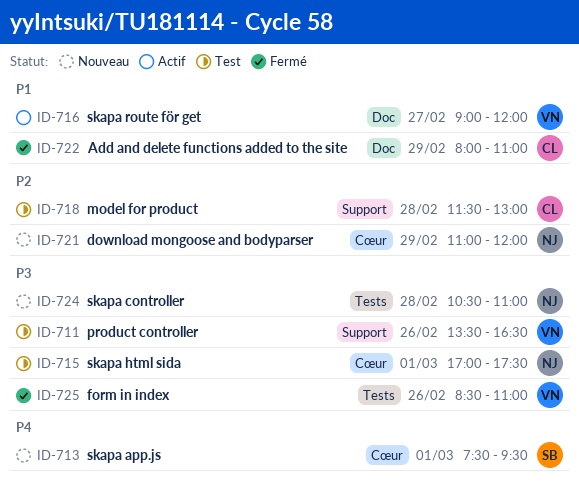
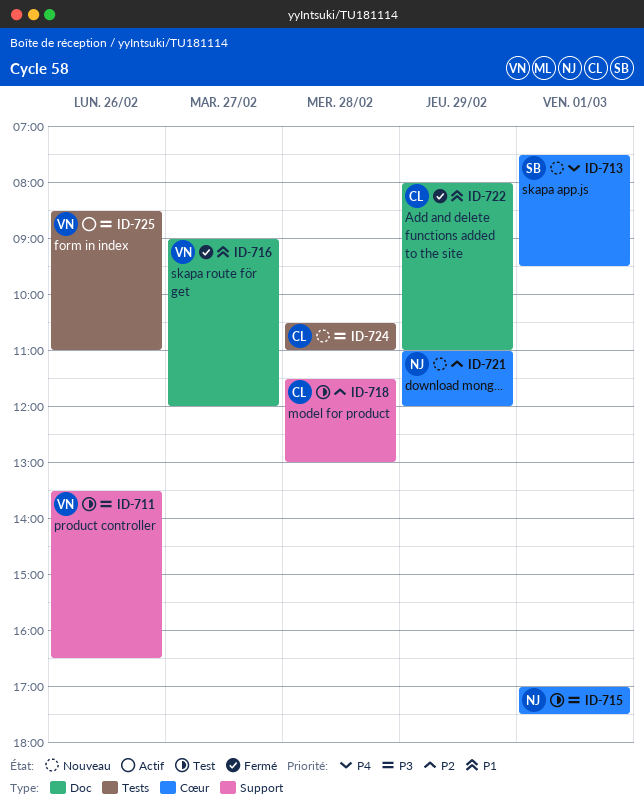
ID-716, status: Actif -> Fermé
ID-724, owner: NJ -> CL
ID-725, status: Fermé -> Actif

